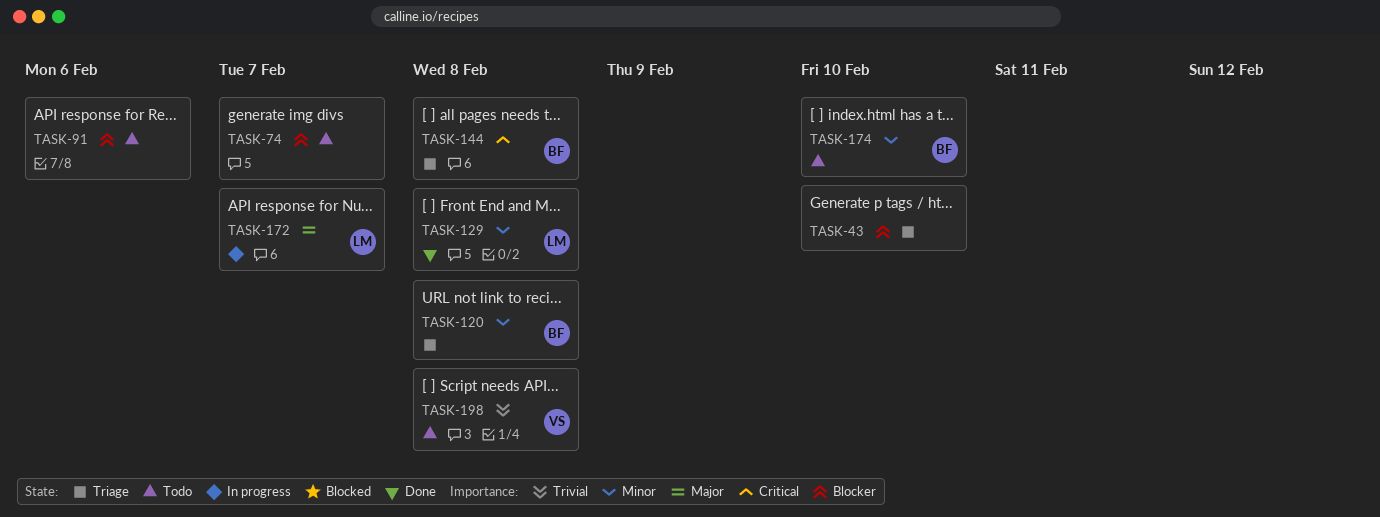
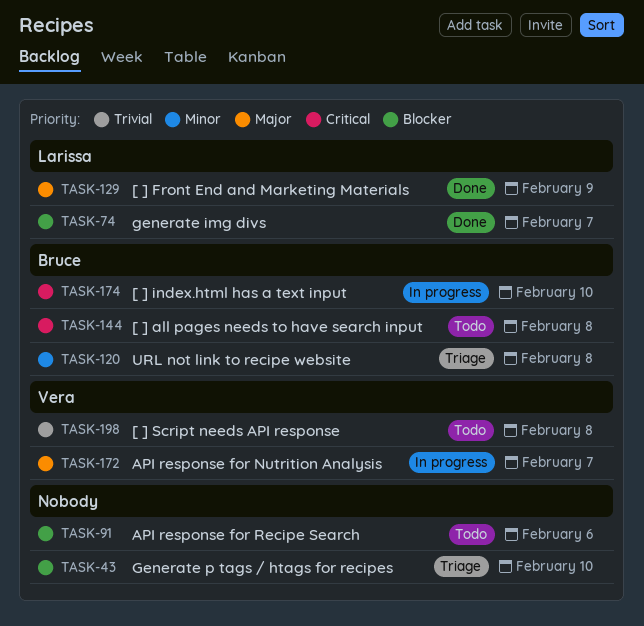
TASK-74, status: Todo -> Done
TASK-74, owner: none -> Larissa
TASK-129, priority: Minor -> Major
TASK-129, due: Feb 8 -> Feb 9
TASK-144, status: Triage -> Todo
TASK-172, owner: Larissa -> Vera
TASK-174, status: Todo -> In progress
TASK-174, priority: Minor -> Critical

